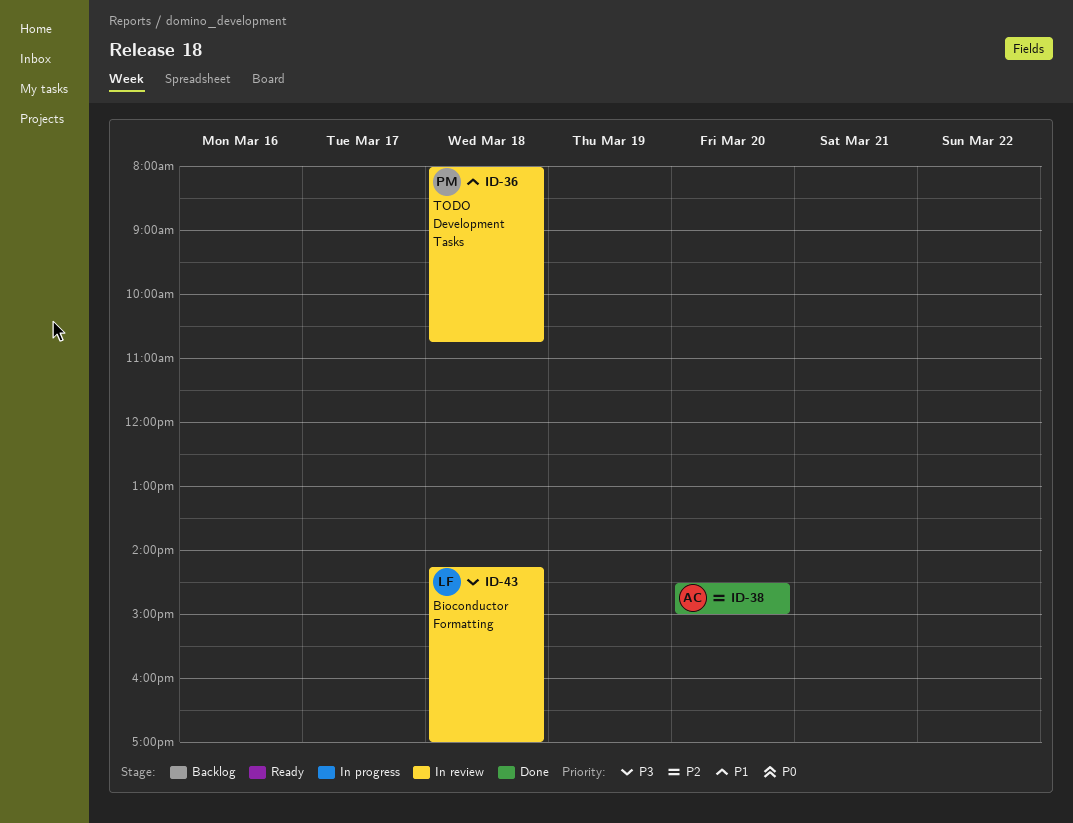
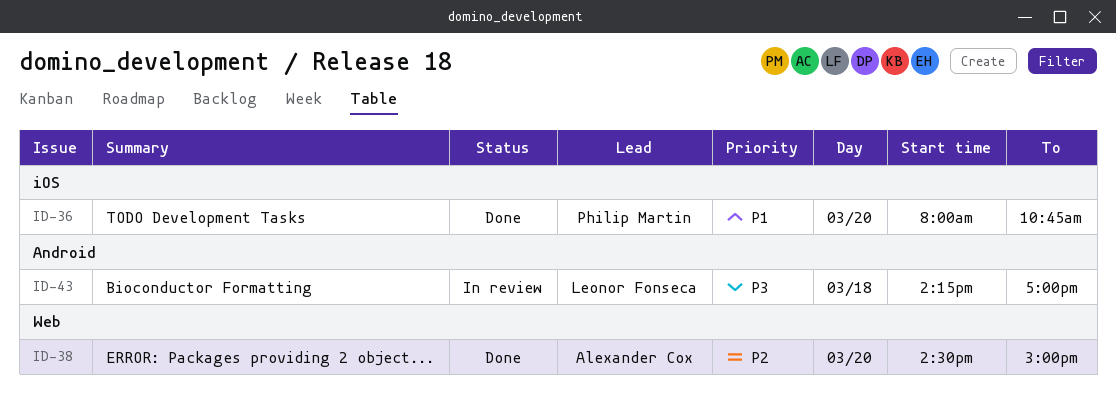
ID-36, status: In review -> Done
ID-36, day: Mar 18 -> Mar 20

